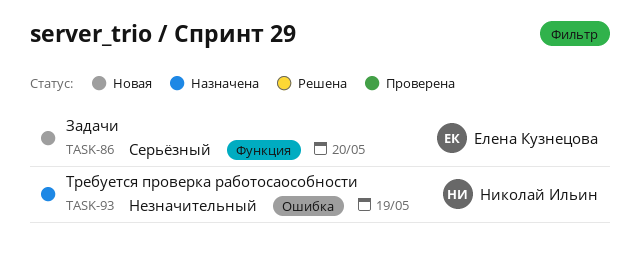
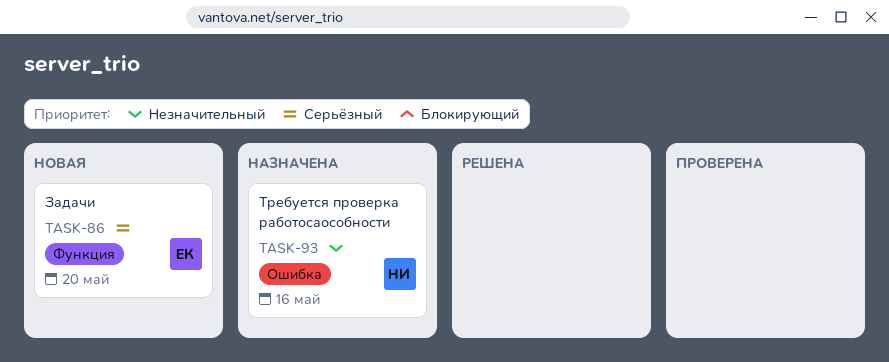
TASK-93, due: May 19 -> May 16

